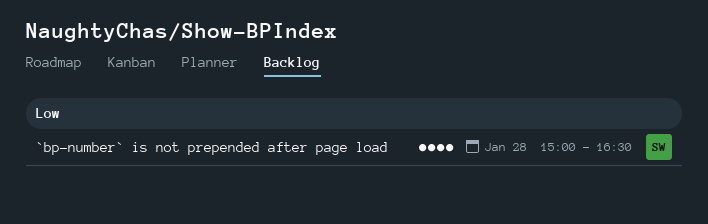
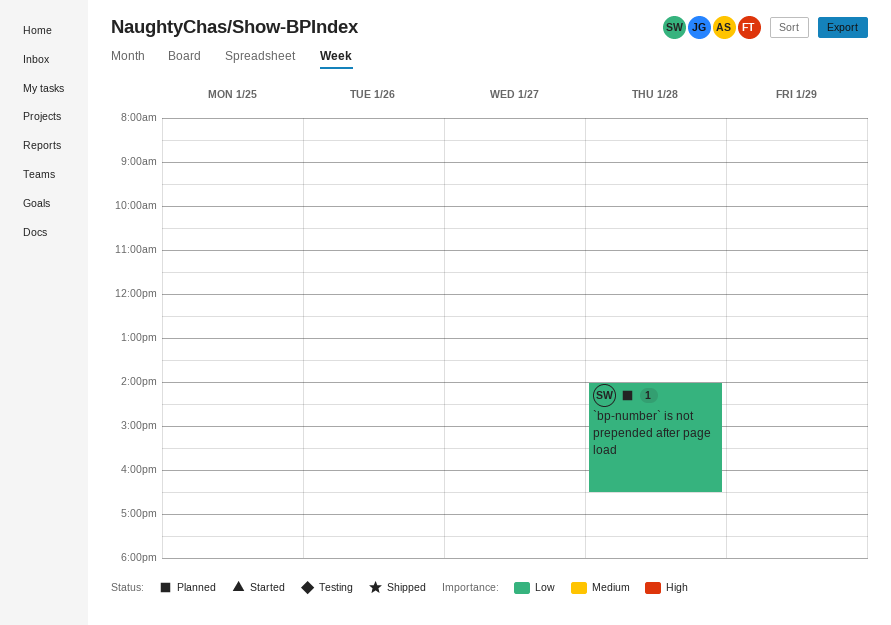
`bp-number` is not prepended after page load, estimate: 4 -> 1
`bp-number` is not prepended after page load, begins: 15:00 -> 14:00

